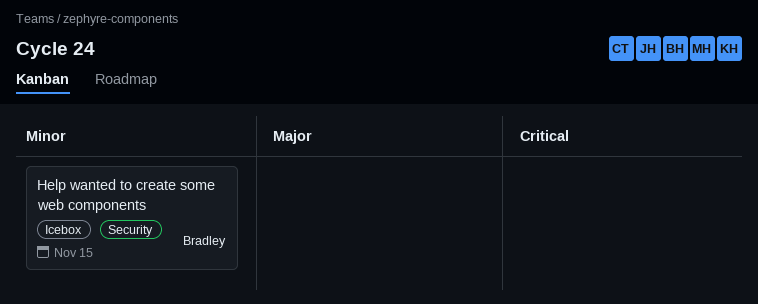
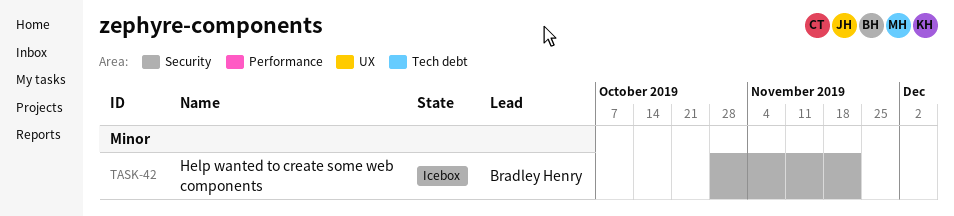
Help wanted to create some web components, due: Nov 15 -> Nov 22

